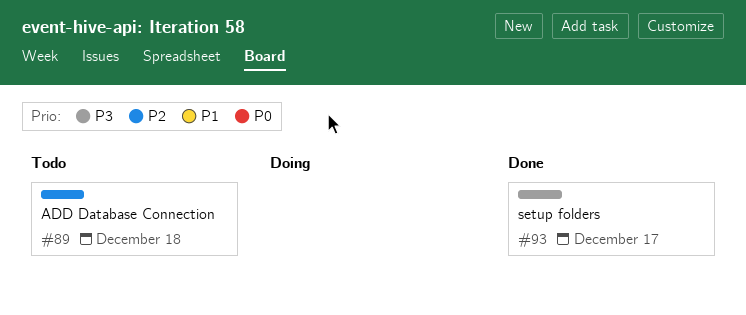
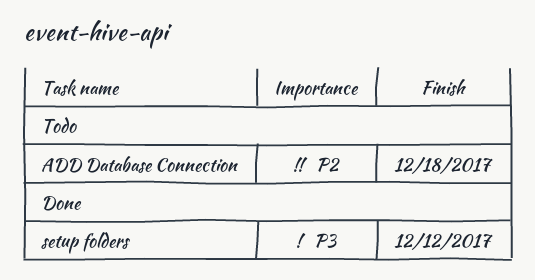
setup folders, due: Dec 17 -> Dec 12

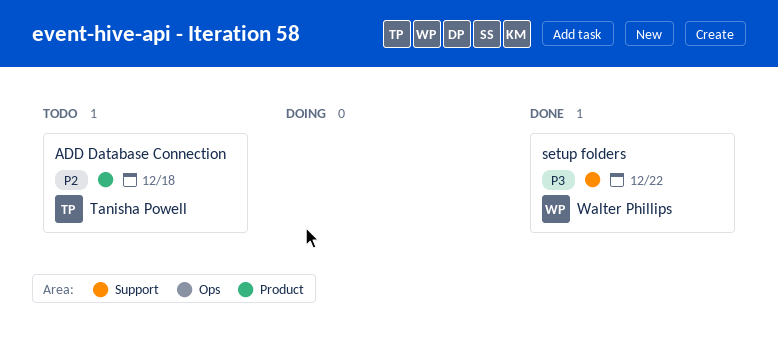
setup folders, due: Dec 12 -> Dec 22

